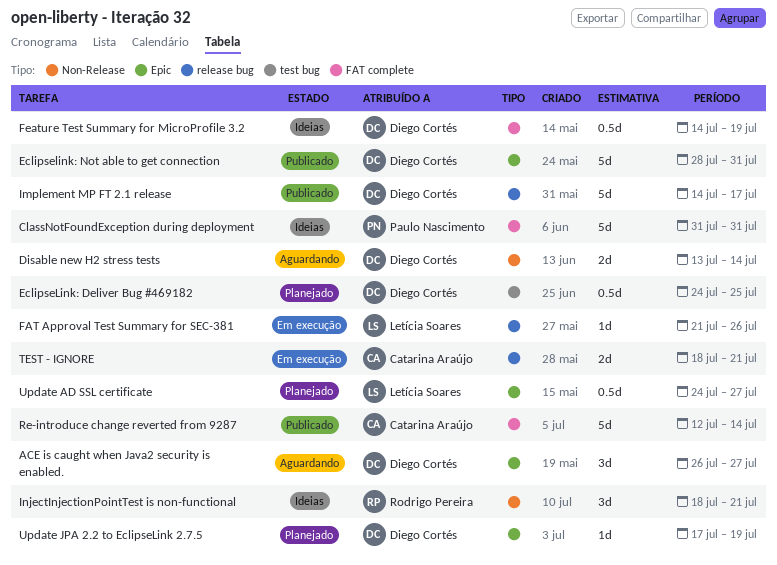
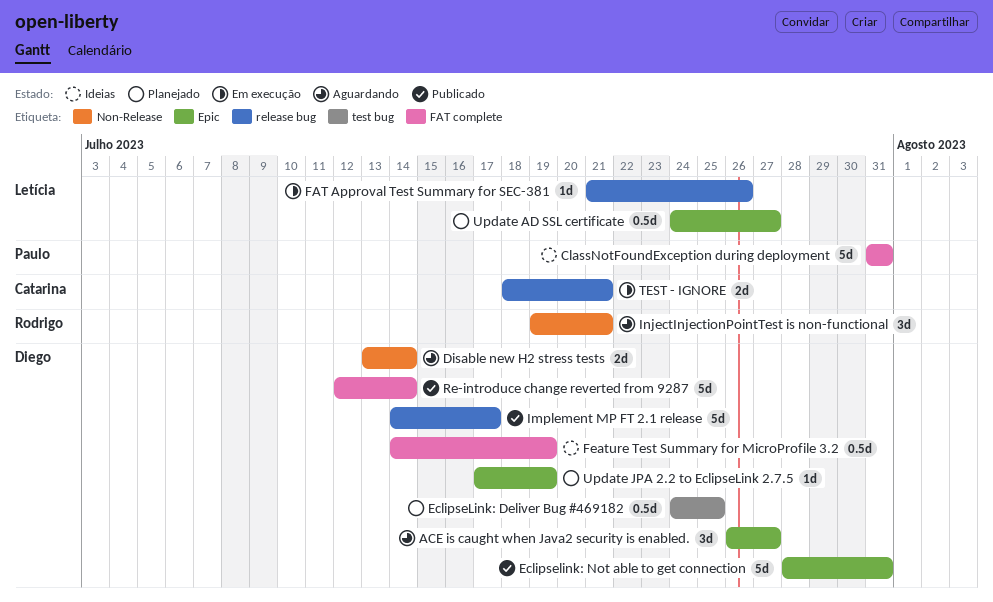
InjectInjectionPointTest is non-functional, status: Ideias -> Aguardando
InjectInjectionPointTest is non-functional, start: Jul 18 -> Jul 19
Re-introduce change reverted from 9287, owner: Catarina Araújo -> Diego Cortés

